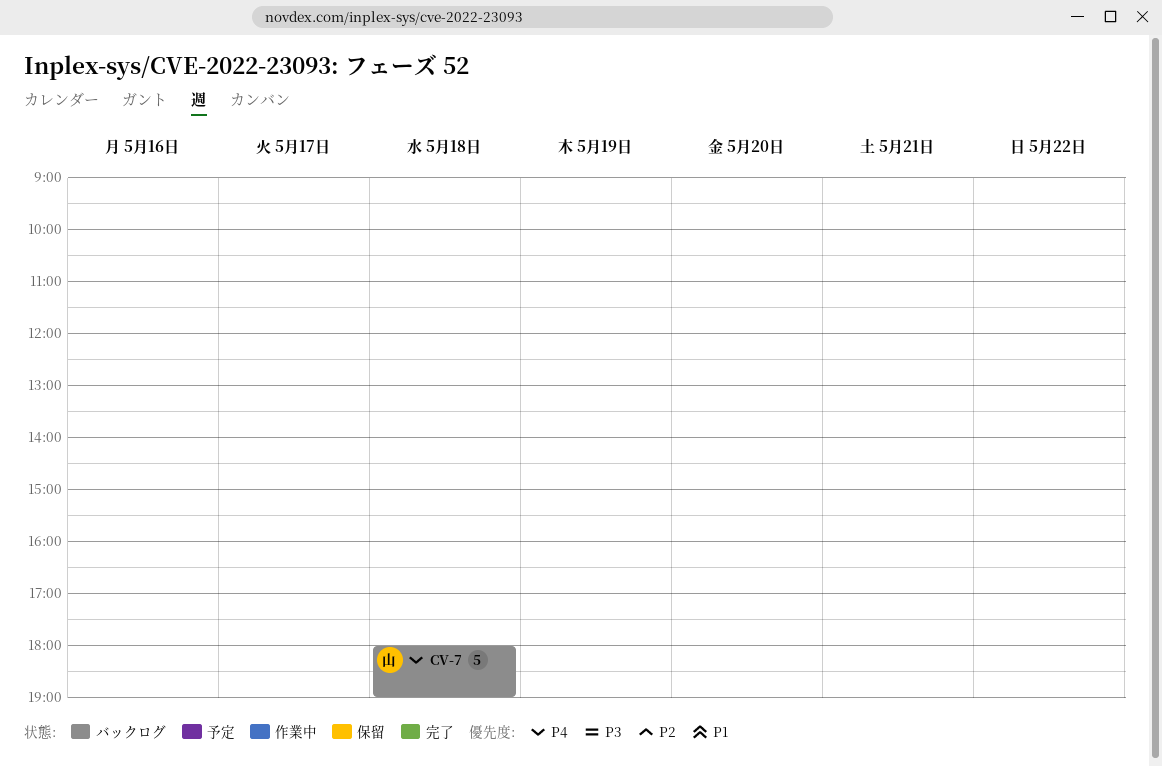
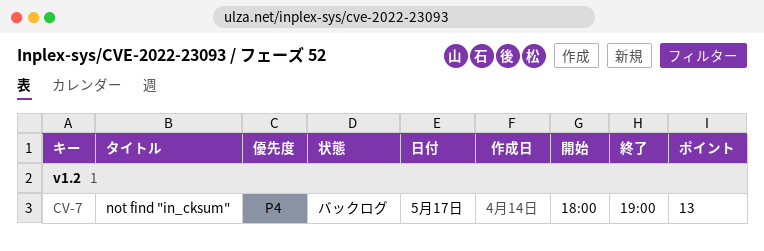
CV-7, estimate: 5 -> 13
CV-7, day: May 18 -> May 17

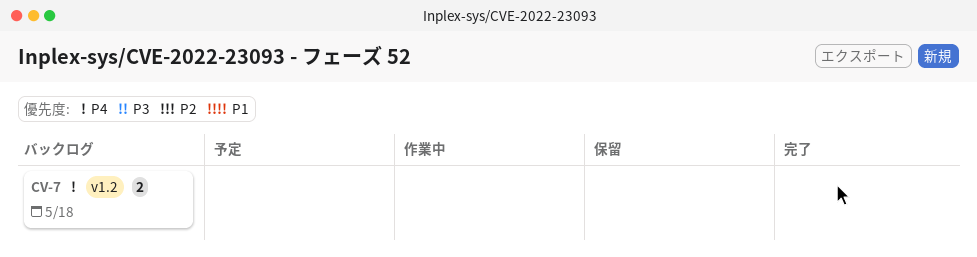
CV-7, estimate: 13 -> 2
CV-7, day: May 17 -> May 18

